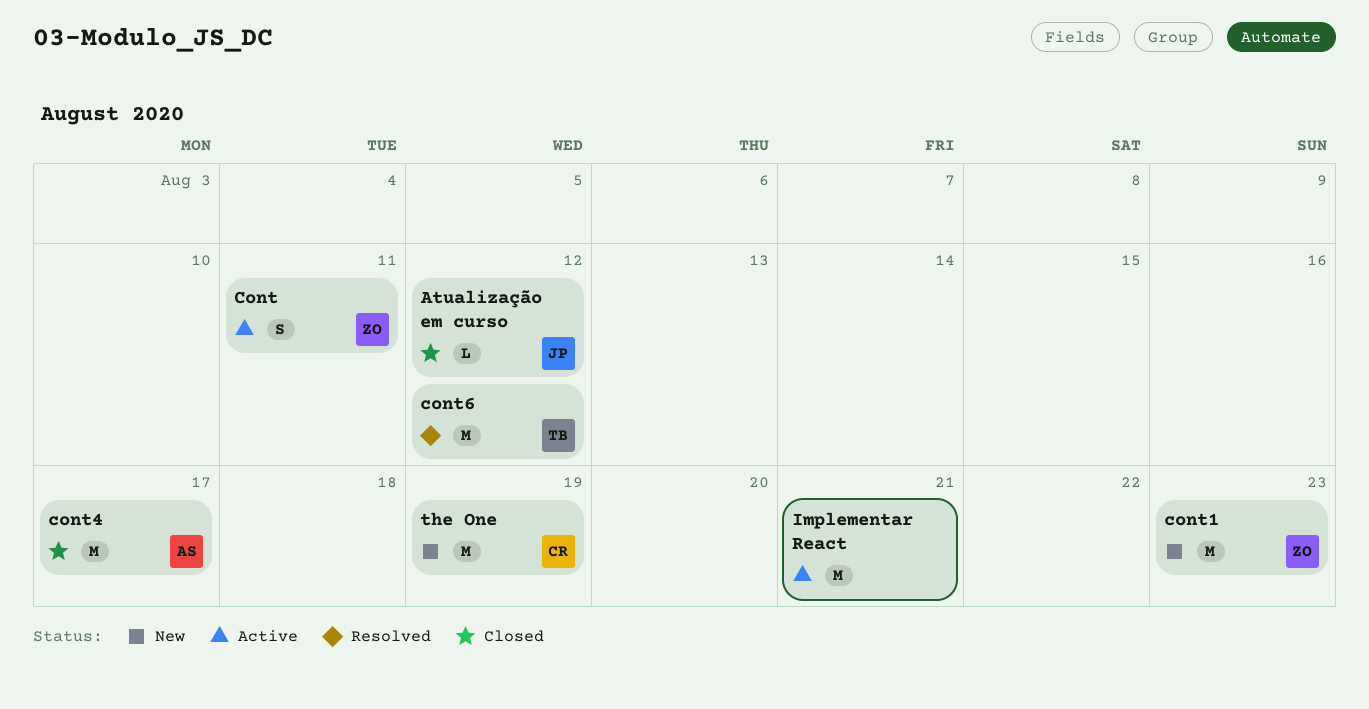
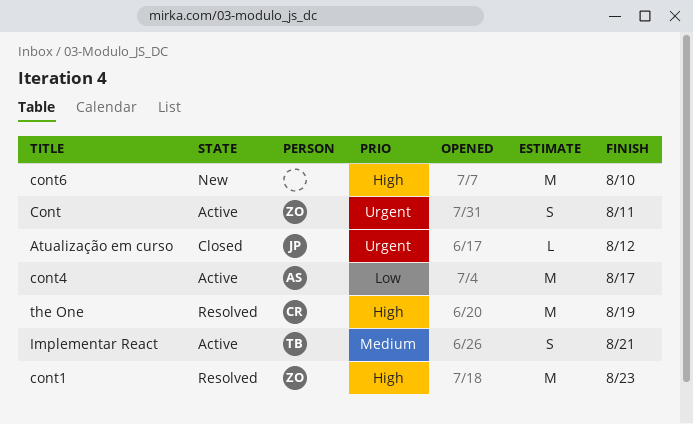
cont1, status: New -> Resolved
cont4, status: Closed -> Active
cont6, status: Resolved -> New
cont6, owner: TB -> none
cont6, due: Aug 12 -> Aug 10
Implementar React, owner: none -> TB
Implementar React, estimate: M -> S
the One, status: New -> Resolved

